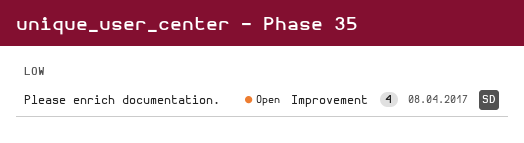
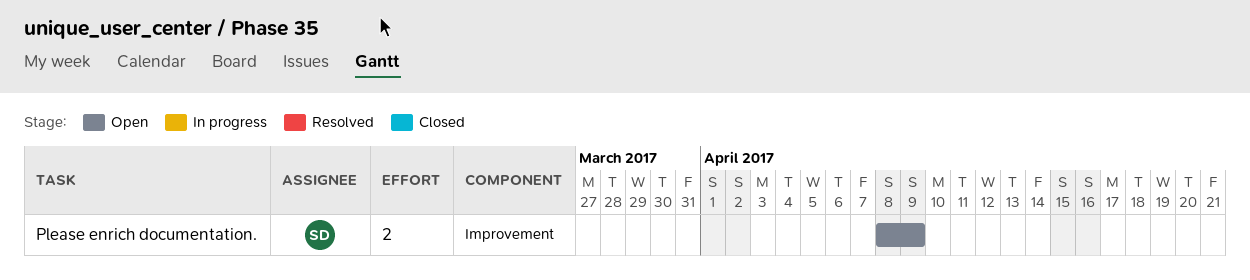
Please enrich documentation., estimate: 4 -> 2
Please enrich documentation., due: Apr 8 -> Apr 9

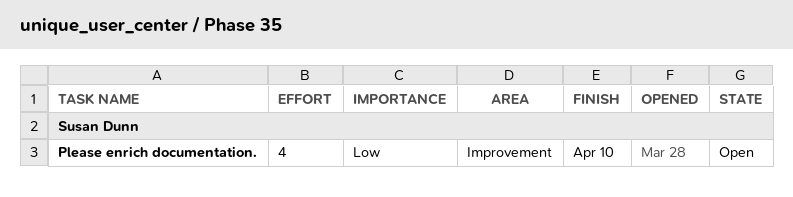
Please enrich documentation., estimate: 2 -> 4
Please enrich documentation., due: Apr 9 -> Apr 10

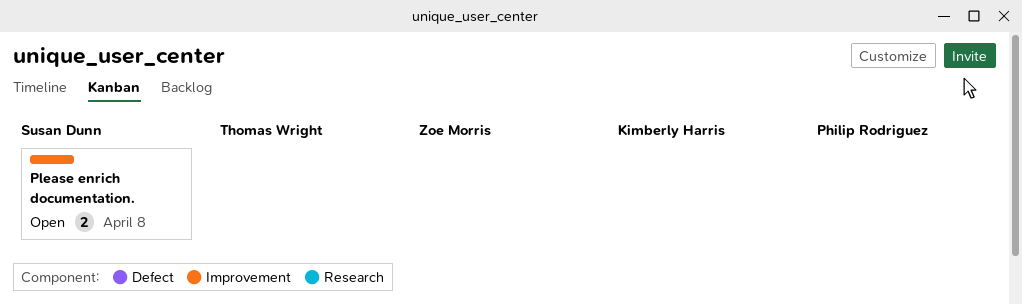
Please enrich documentation., estimate: 4 -> 2
Please enrich documentation., due: Apr 10 -> Apr 8

